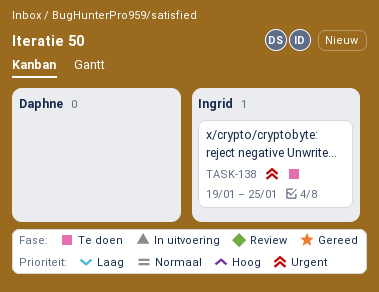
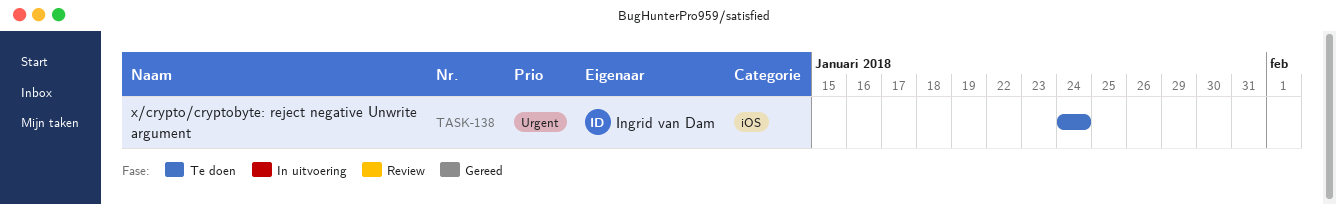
TASK-138, start: Jan 19 -> Jan 24
TASK-138, due: Jan 25 -> Jan 24

